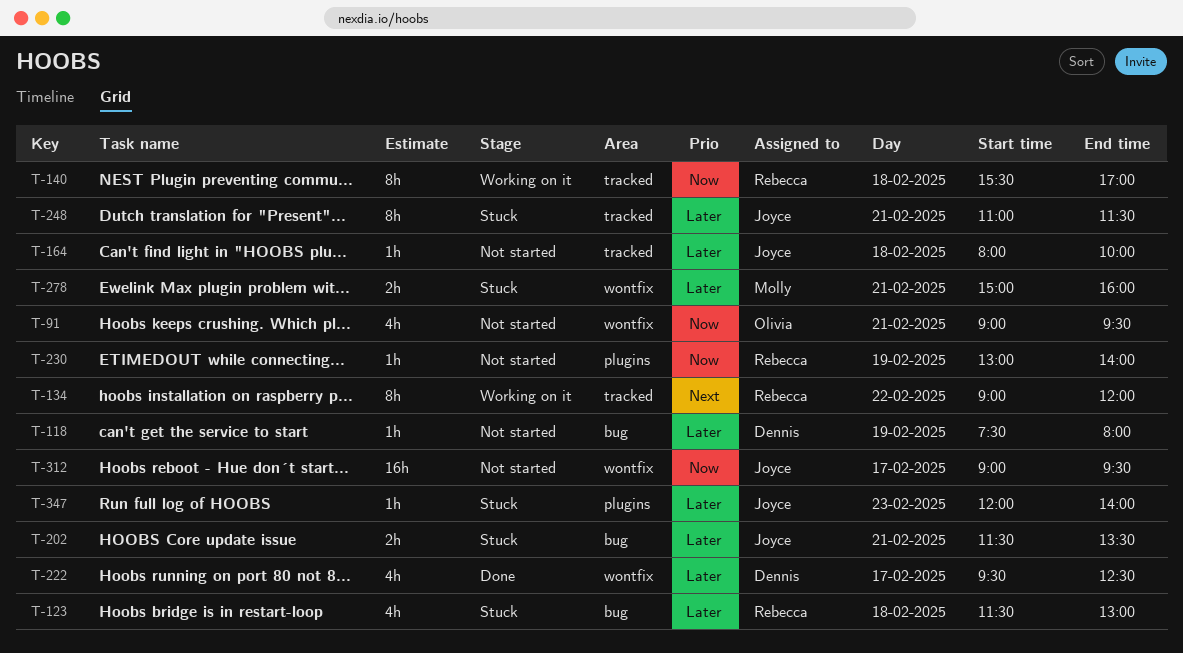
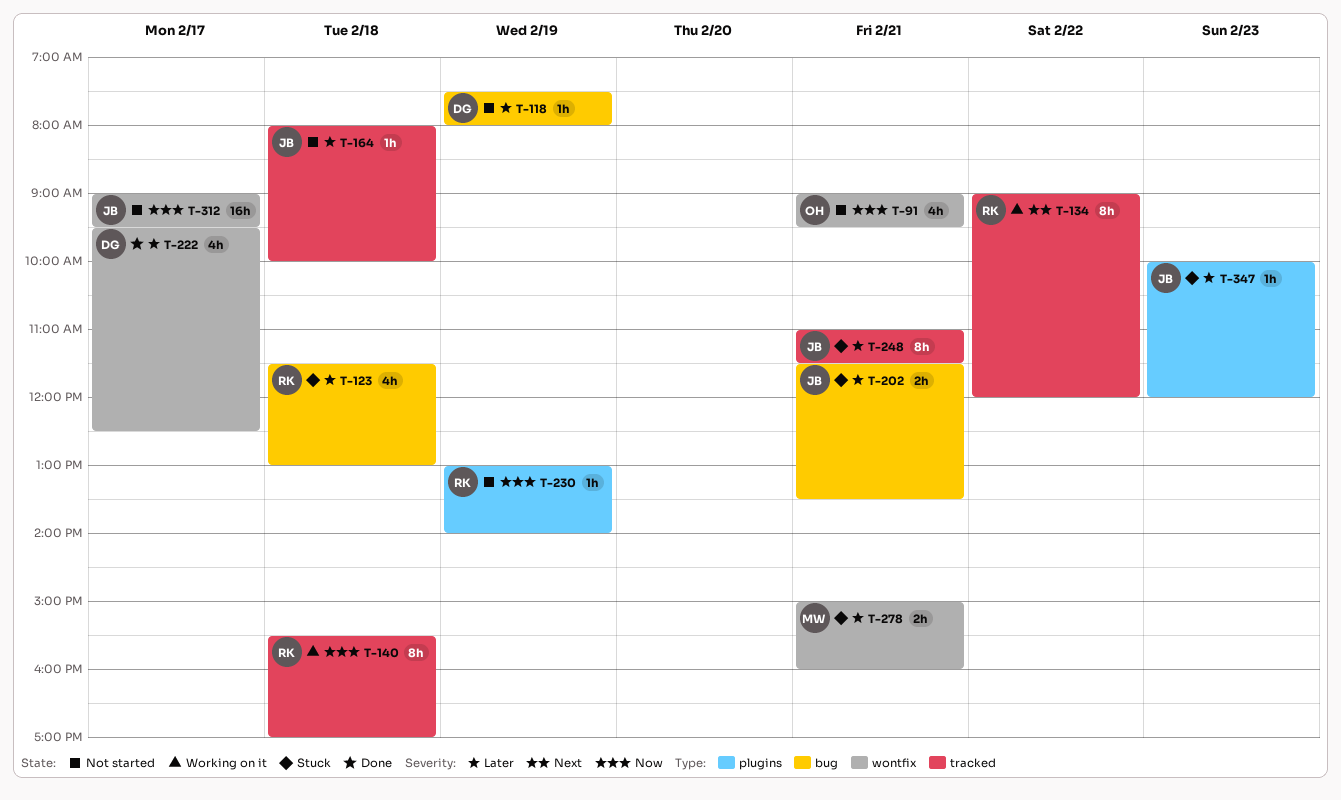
T-347, begins: 12:00 -> 10:00
T-347, ends: 14:00 -> 12:00

